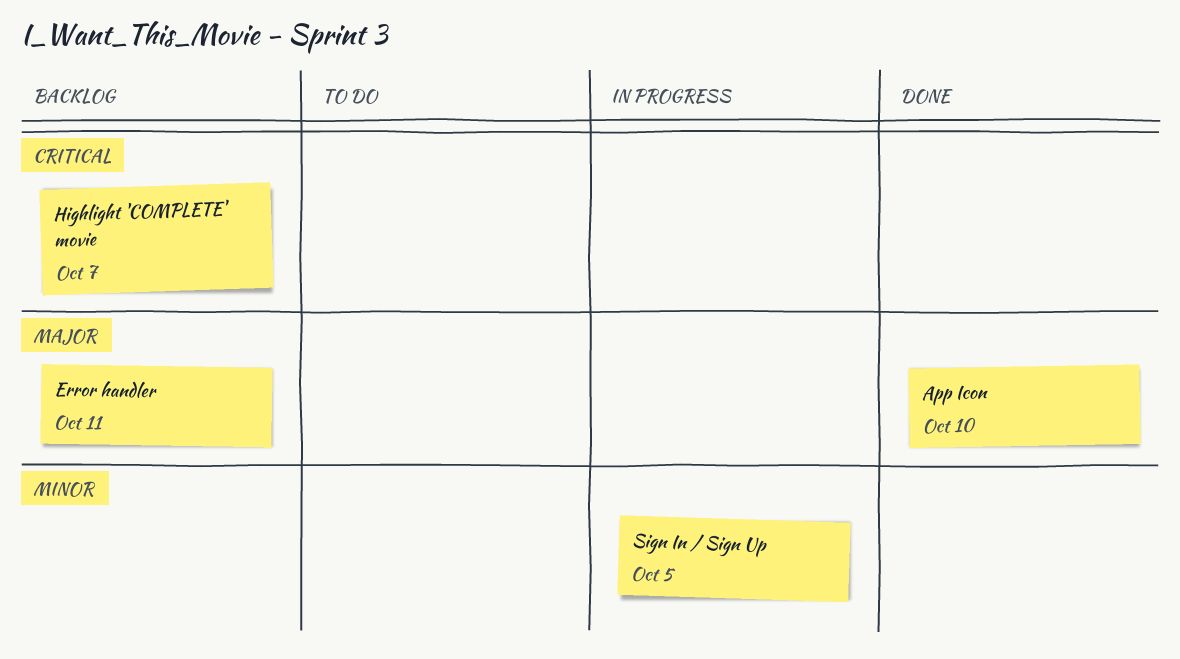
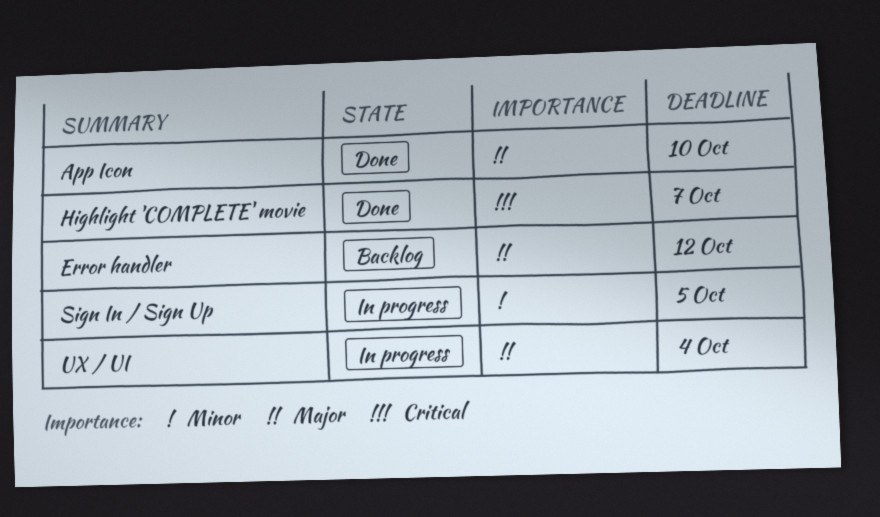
Error handler, due: Oct 11 -> Oct 12
Highlight 'COMPLETE' movie, status: Backlog -> Done
UX / UI: none -> present

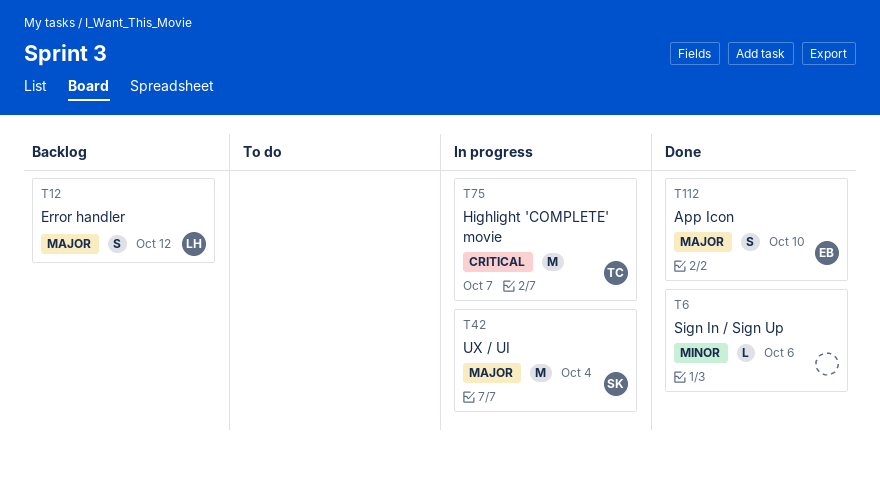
Highlight 'COMPLETE' movie, status: Done -> In progress
Sign In / Sign Up, status: In progress -> Done
Sign In / Sign Up, due: Oct 5 -> Oct 6

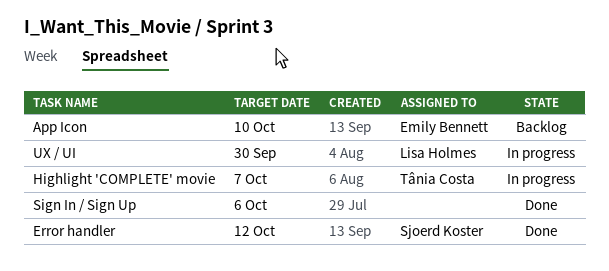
App Icon, status: Done -> Backlog
Error handler, status: Backlog -> Done
Error handler, owner: Lisa Holmes -> Sjoerd Koster
UX / UI, owner: Sjoerd Koster -> Lisa Holmes
UX / UI, due: Oct 4 -> Sep 30

